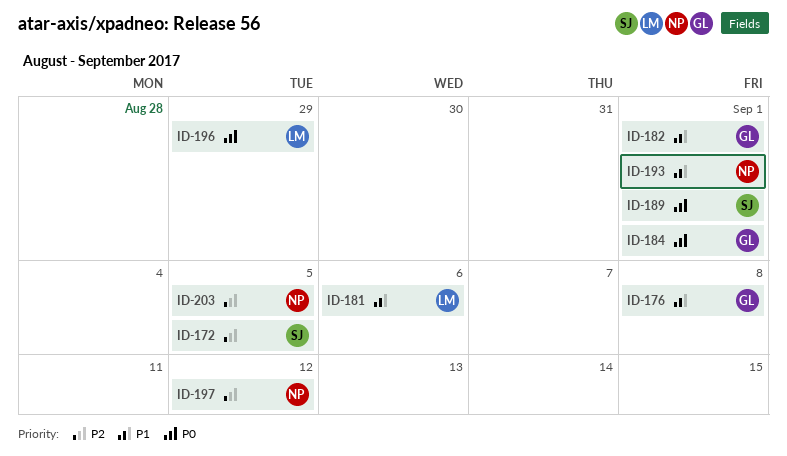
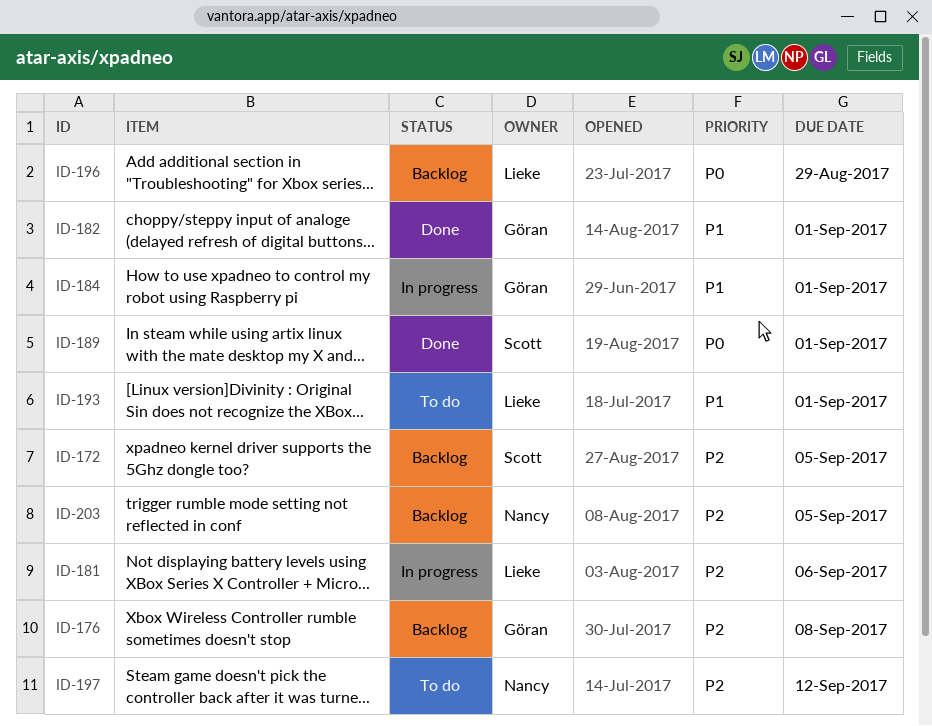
ID-176, priority: P1 -> P2
ID-181, priority: P1 -> P2
ID-184, priority: P0 -> P1
ID-193, owner: Nancy -> Lieke

